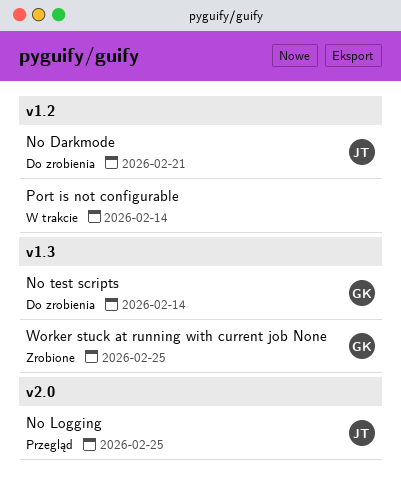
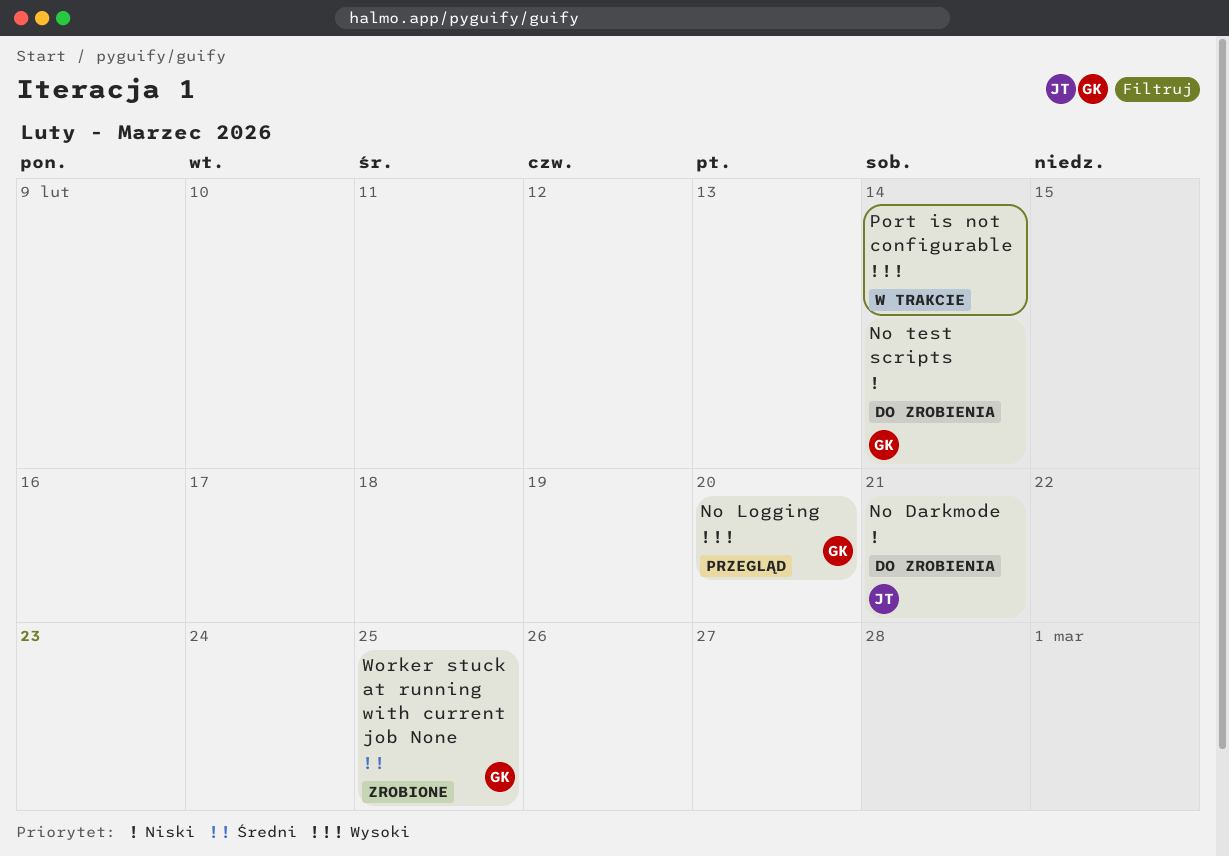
No Logging, owner: JT -> GK
No Logging, due: Feb 25 -> Feb 20

